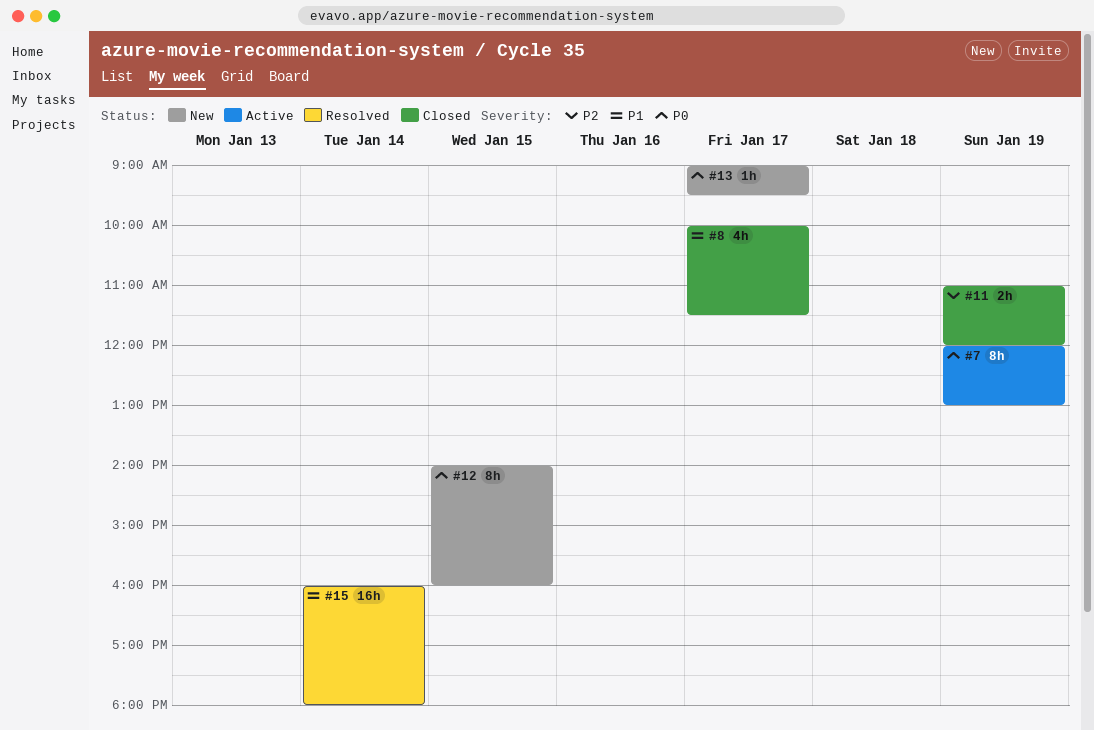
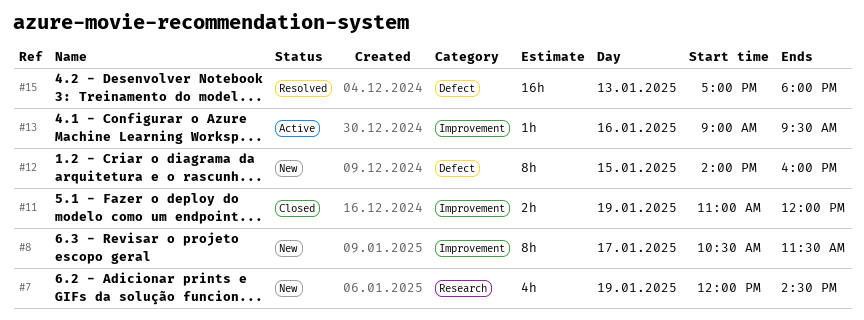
#7, status: Active -> New
#7, estimate: 8h -> 4h
#7, ends: 13:00 -> 14:30
#8, status: Closed -> New
#8, estimate: 4h -> 8h
#8, begins: 10:00 -> 10:30
#13, status: New -> Active
#13, day: Jan 17 -> Jan 16
#15, day: Jan 14 -> Jan 13
#15, begins: 16:00 -> 17:00

